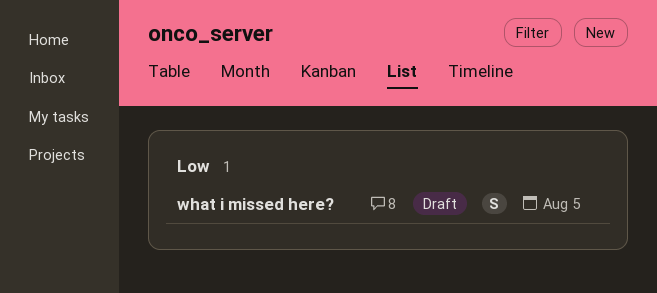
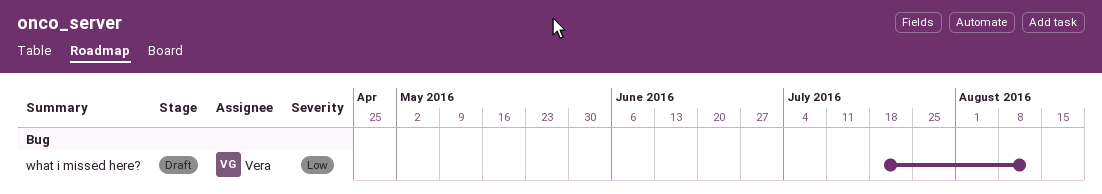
what i missed here?, due: Aug 5 -> Aug 12

